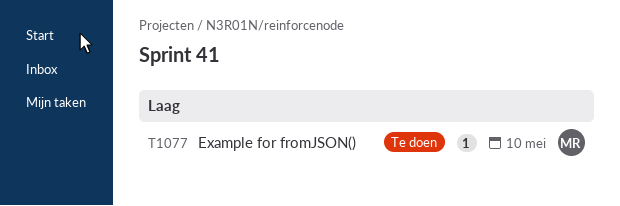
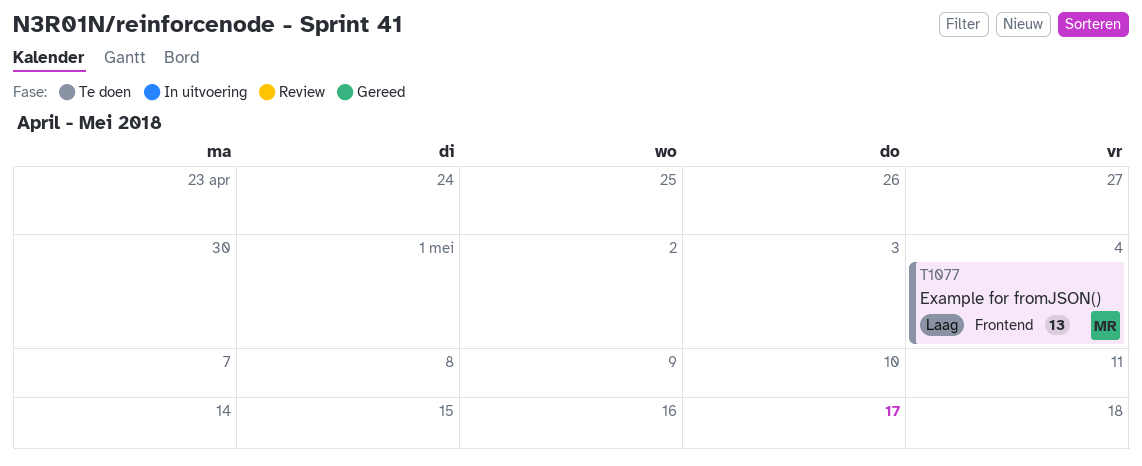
T1077, estimate: 1 -> 13
T1077, due: May 10 -> May 4

